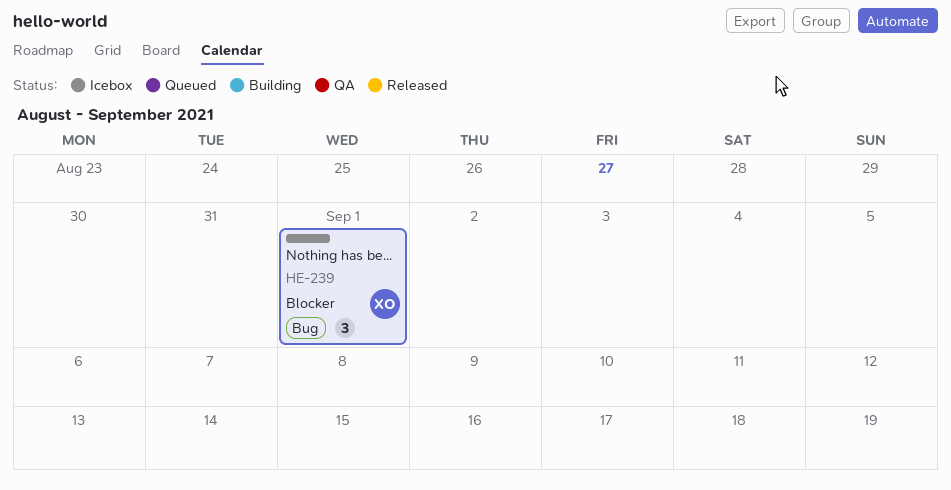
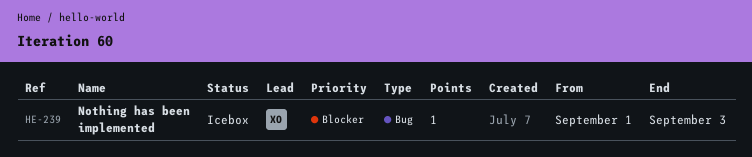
HE-239, estimate: 3 -> 1
HE-239, due: Sep 1 -> Sep 3

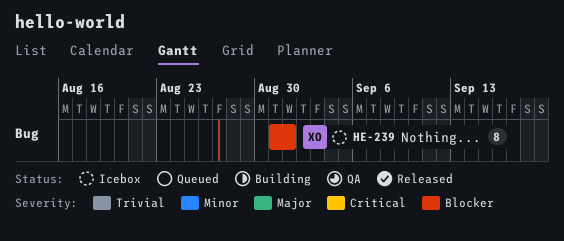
HE-239, estimate: 1 -> 8
HE-239, start: Sep 1 -> Aug 31
HE-239, due: Sep 3 -> Sep 1

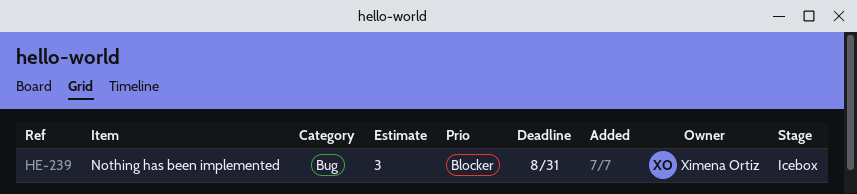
HE-239, estimate: 8 -> 3
HE-239, due: Sep 1 -> Aug 31

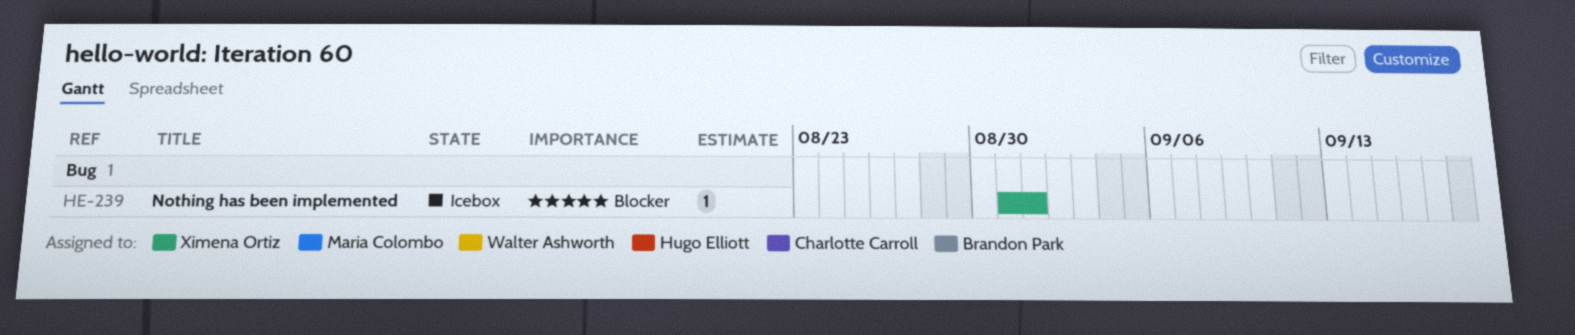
HE-239, estimate: 3 -> 1
HE-239, due: Aug 31 -> Sep 1

